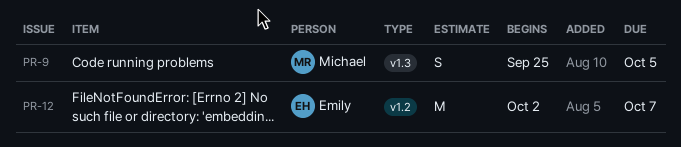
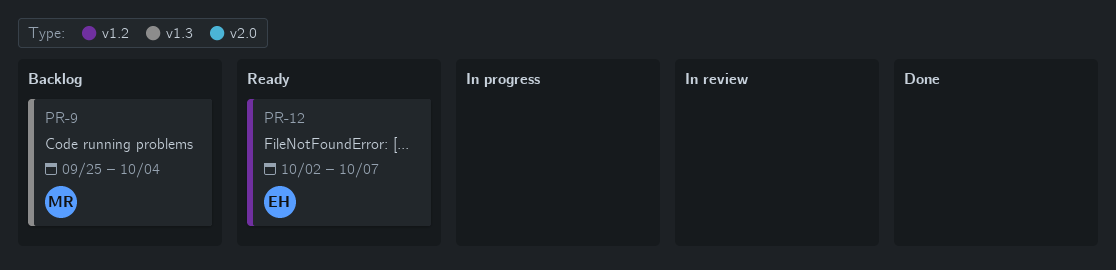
PR-9, due: Oct 5 -> Oct 4

